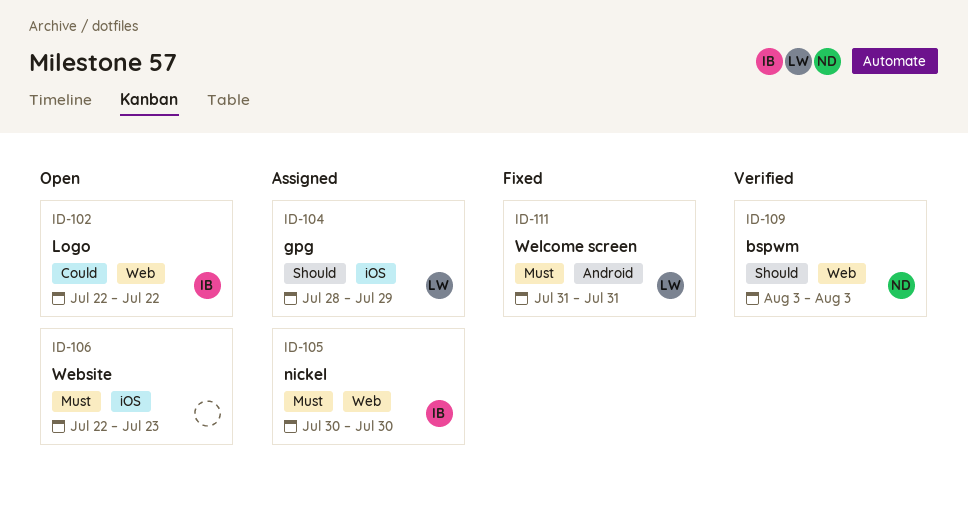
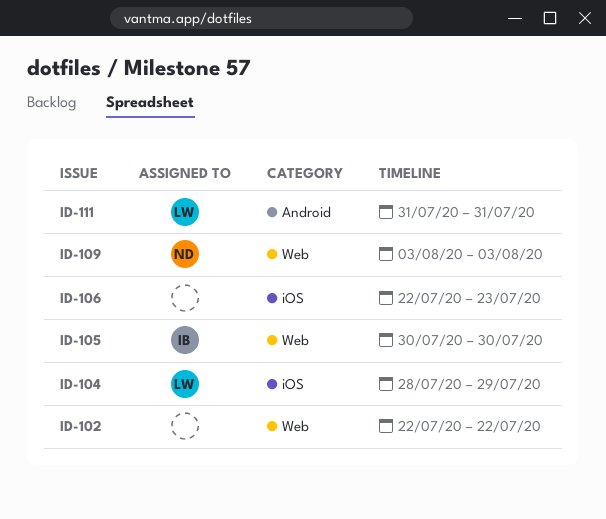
ID-102, owner: IB -> none

